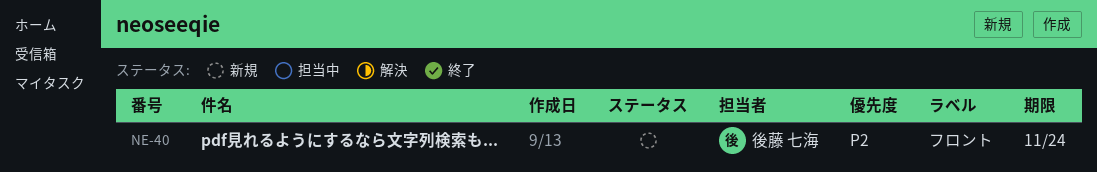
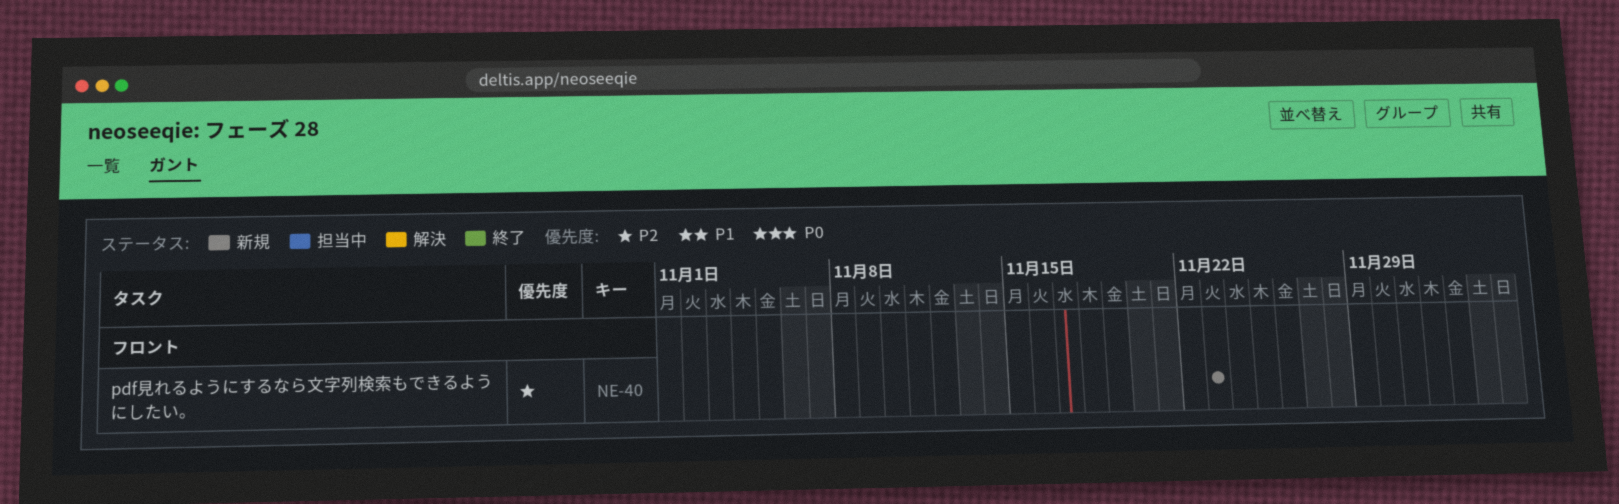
NE-40, due: Nov 24 -> Nov 23

